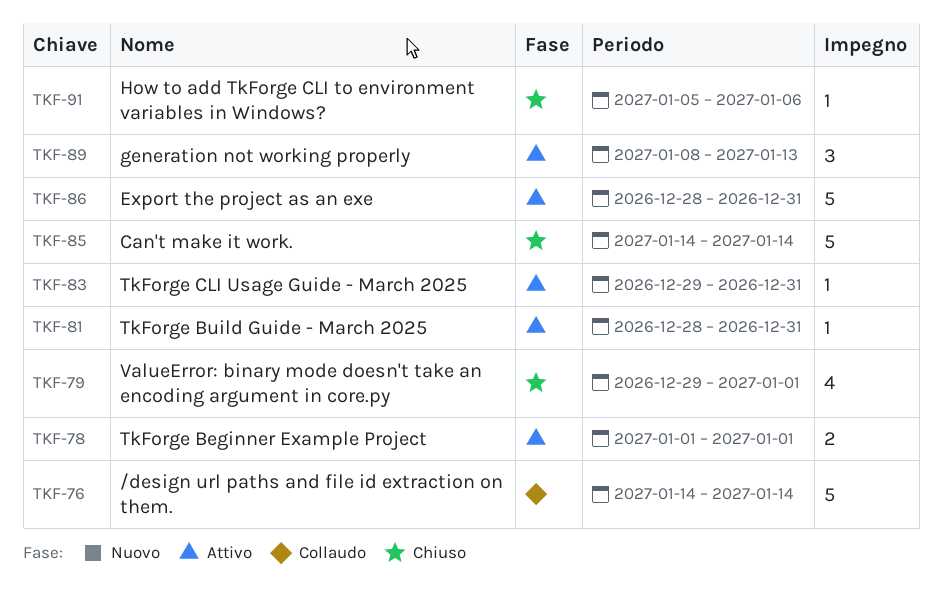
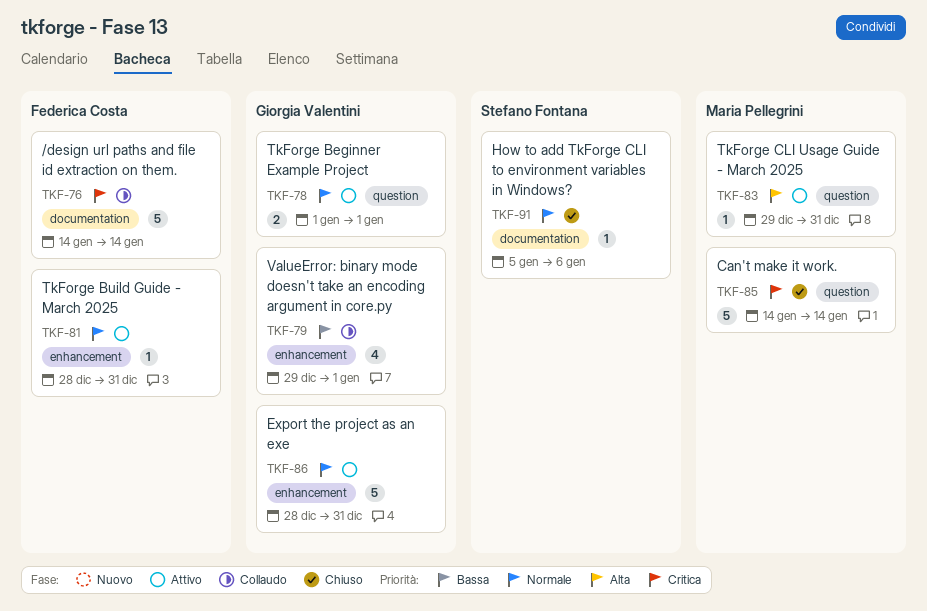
TKF-79, status: Chiuso -> Collaudo
TKF-89: present -> none

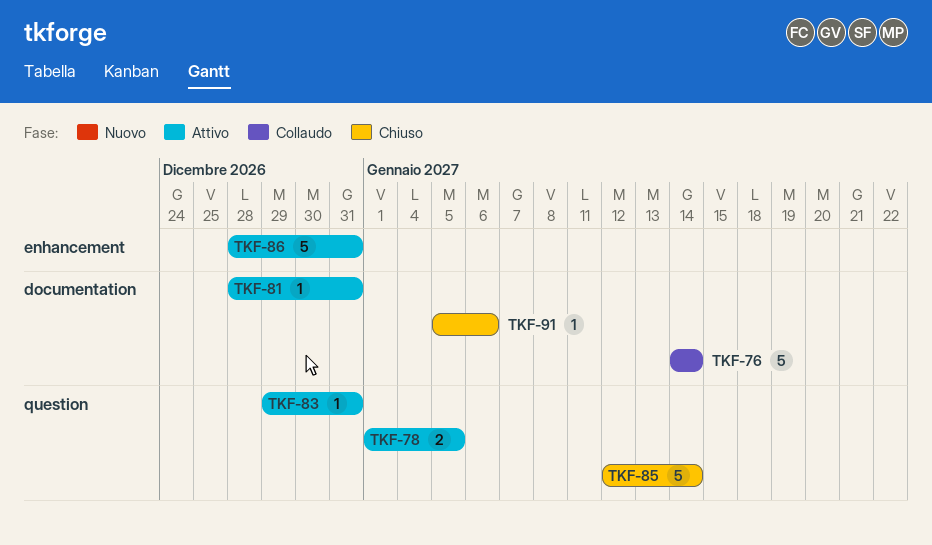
TKF-78, due: Jan 1 -> Jan 5
TKF-79: present -> none
TKF-81, label: enhancement -> documentation
TKF-85, start: Jan 14 -> Jan 12

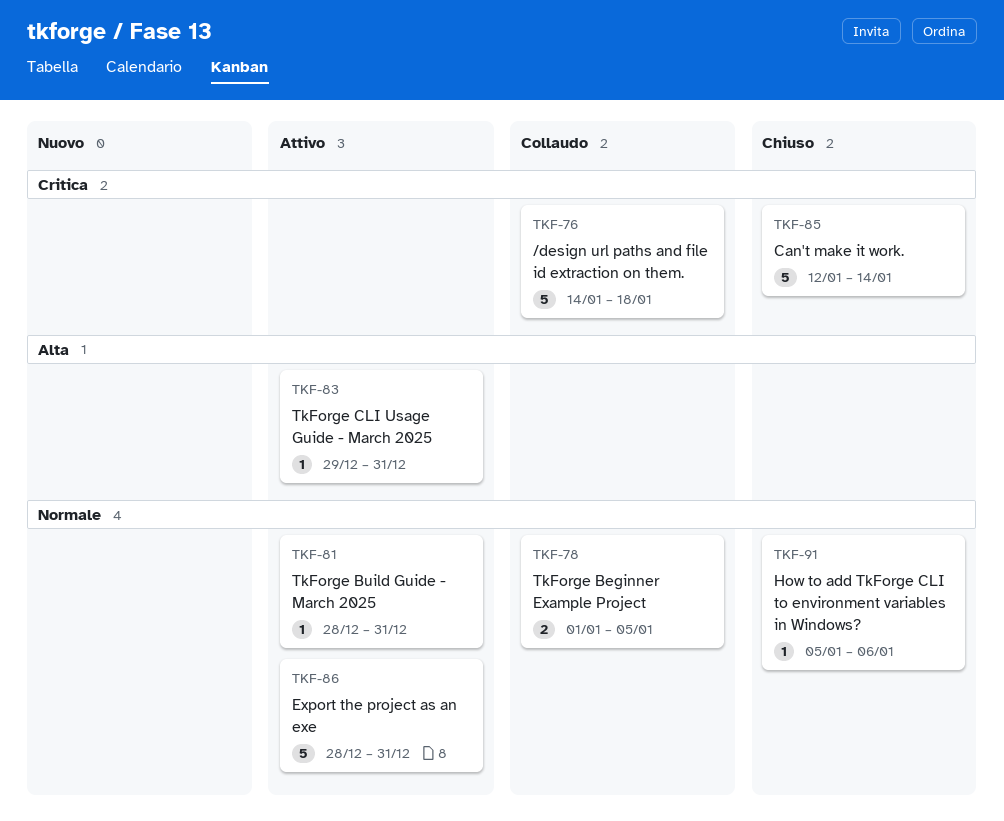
TKF-76, due: Jan 14 -> Jan 18
TKF-78, status: Attivo -> Collaudo

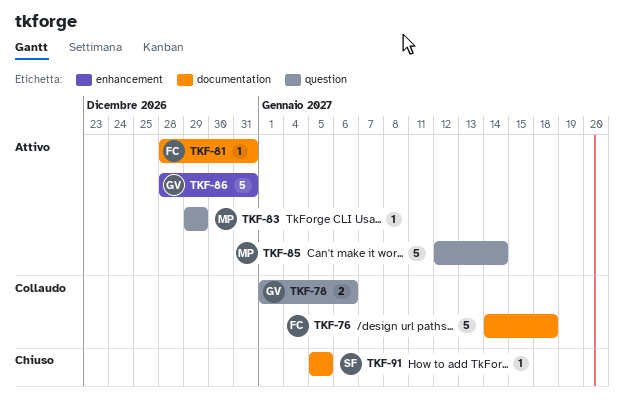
TKF-78, due: Jan 5 -> Jan 6
TKF-83, due: Dec 31 -> Dec 29
TKF-85, status: Chiuso -> Attivo
TKF-91, due: Jan 6 -> Jan 5

